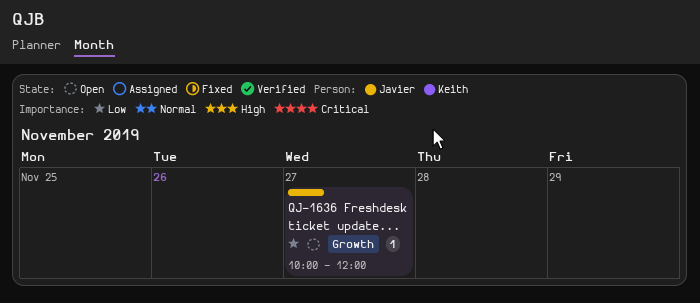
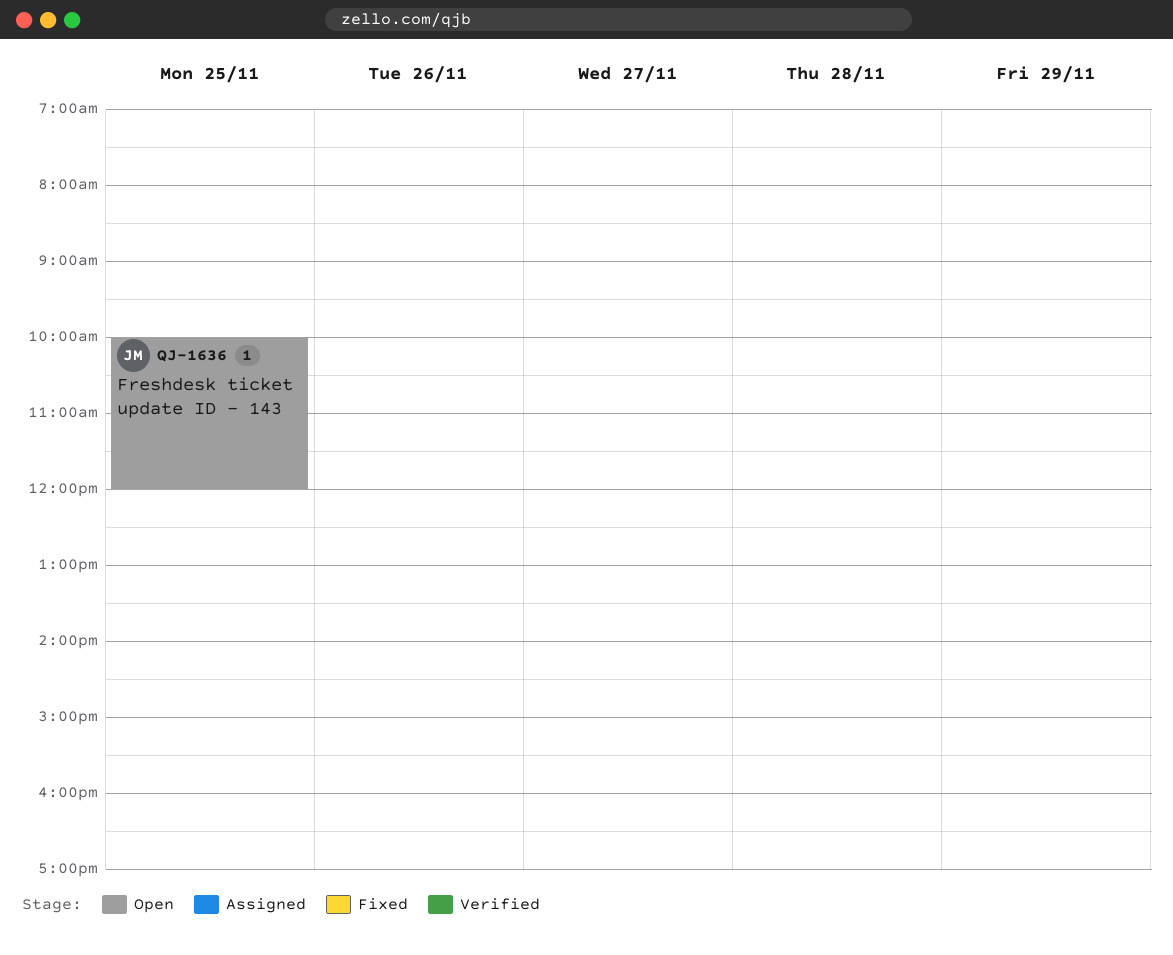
QJ-1636, day: Nov 27 -> Nov 25

